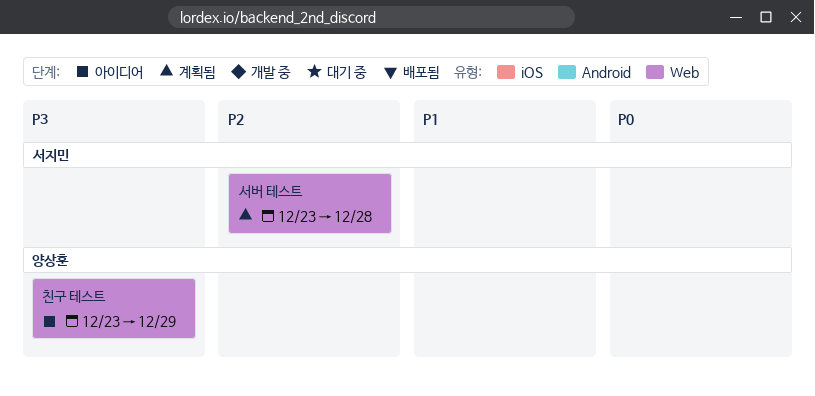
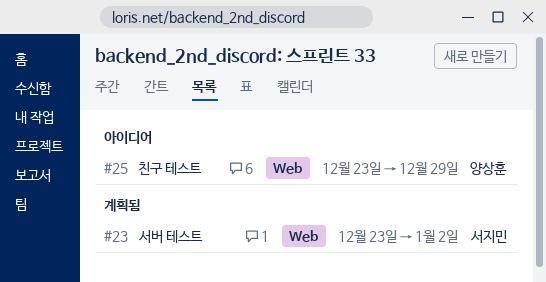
서버 테스트, due: Dec 28 -> Jan 2

